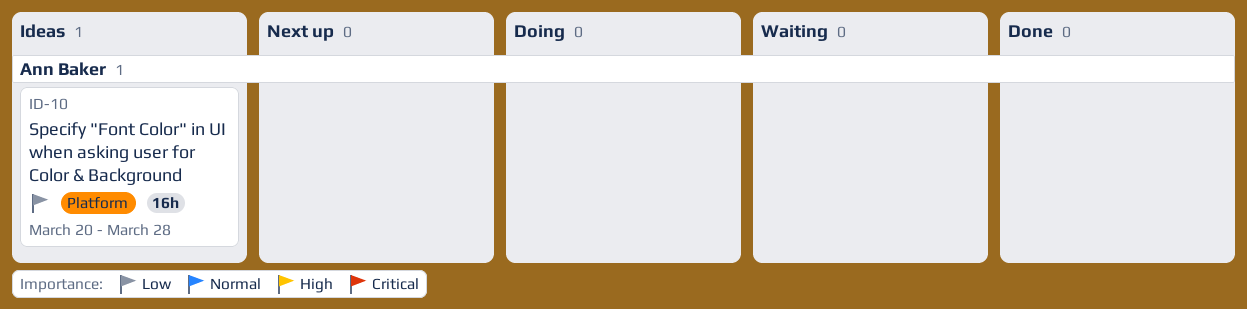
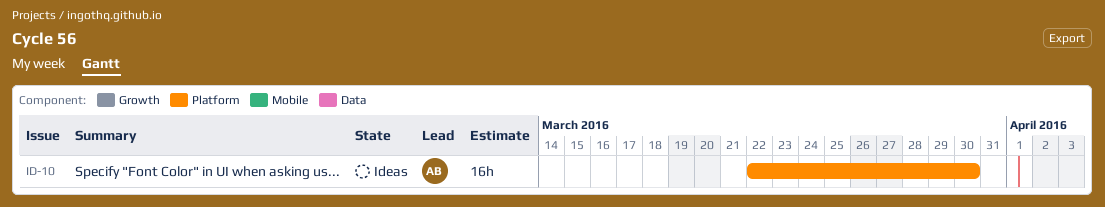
ID-10, start: Mar 20 -> Mar 22
ID-10, due: Mar 28 -> Mar 30

